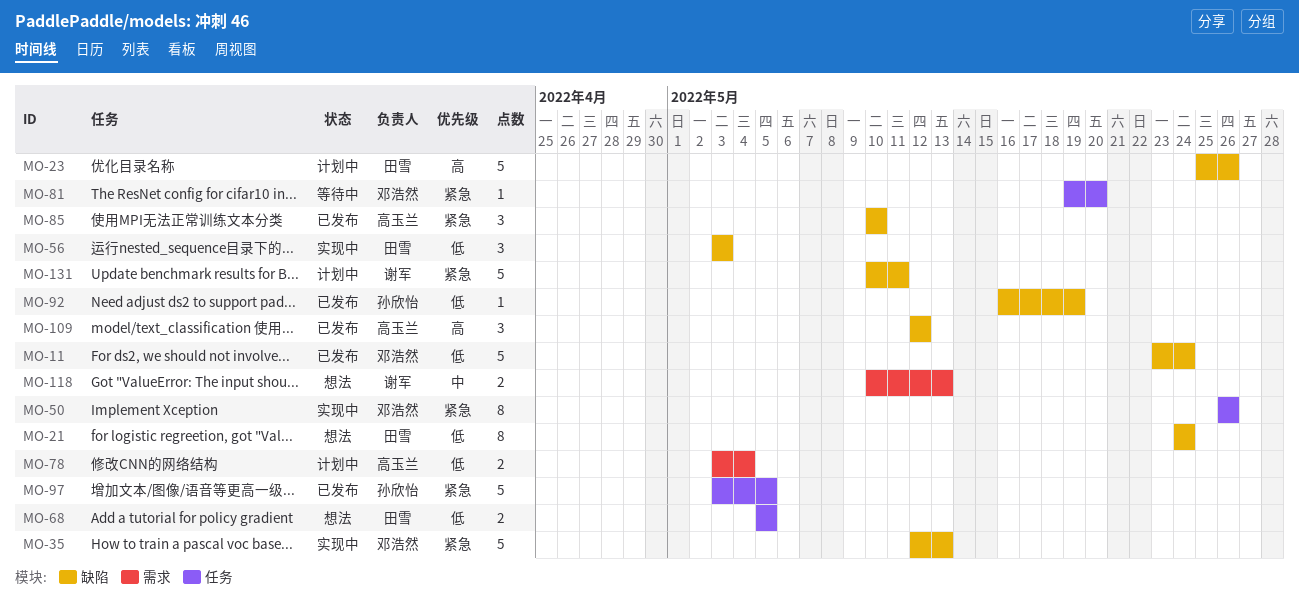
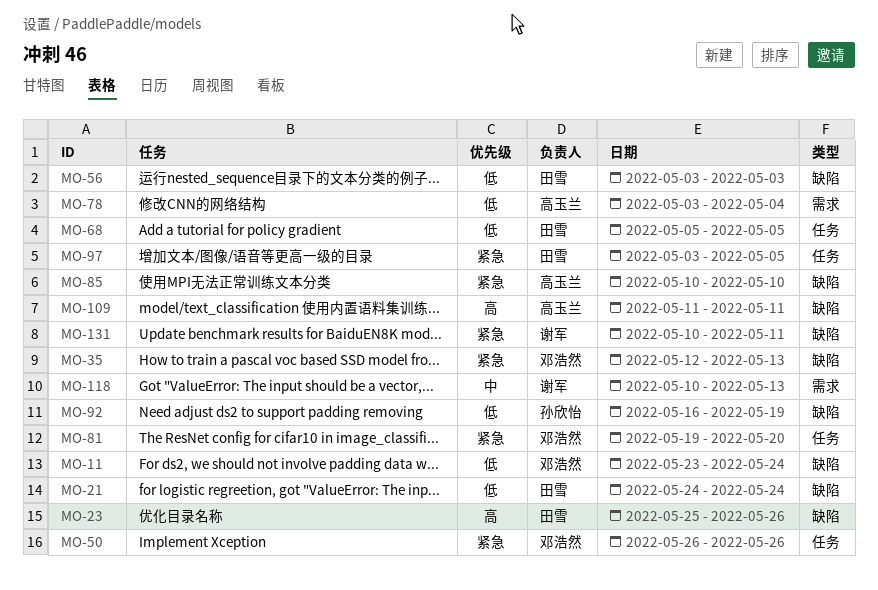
MO-97, owner: 孙欣怡 -> 田雪
MO-109, start: May 12 -> May 11
MO-109, due: May 12 -> May 11

